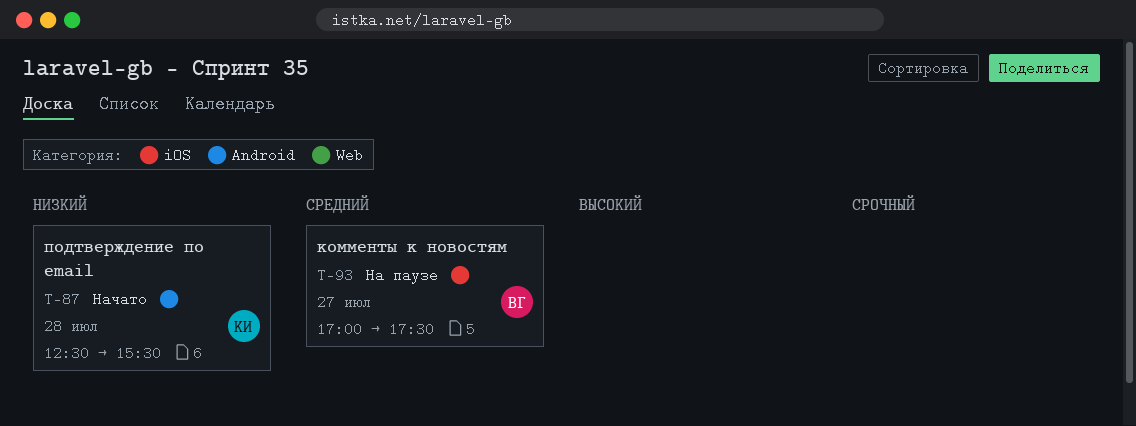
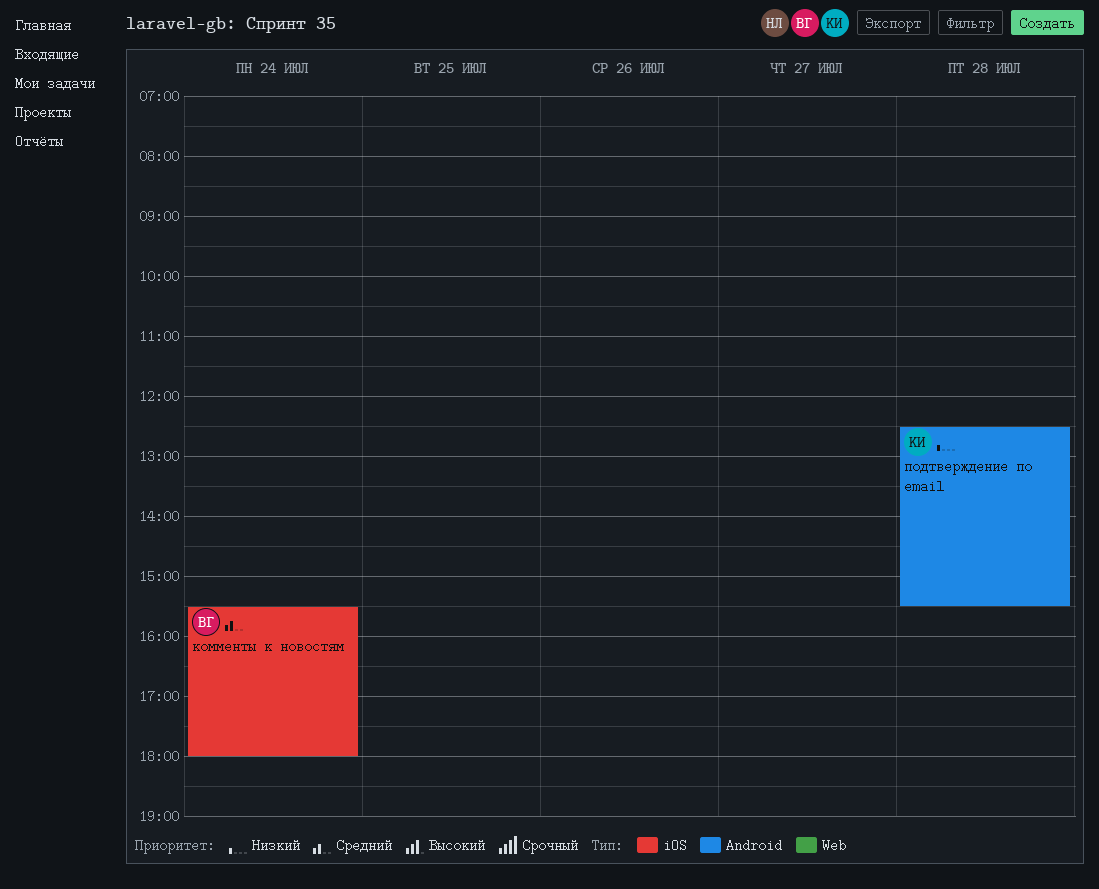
комменты к новостям, day: Jul 27 -> Jul 24
комменты к новостям, begins: 17:00 -> 15:30
комменты к новостям, ends: 17:30 -> 18:00

